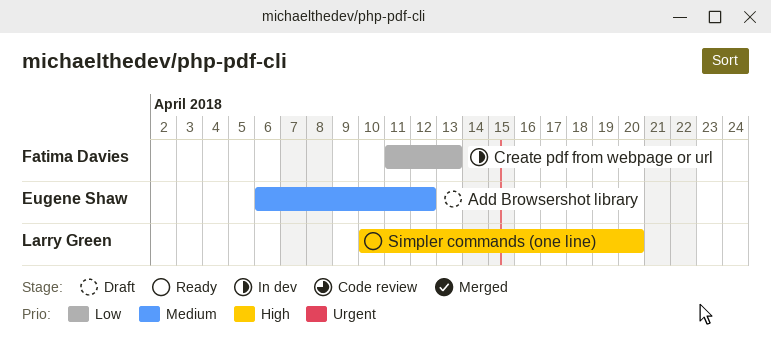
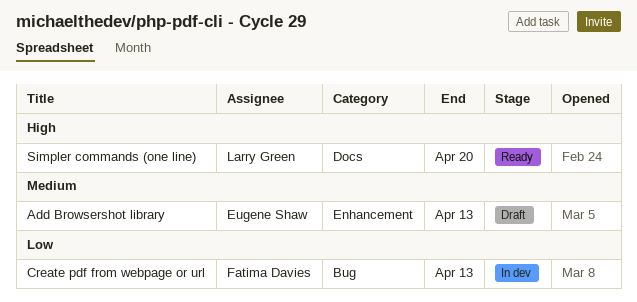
Add Browsershot library, due: Apr 12 -> Apr 13

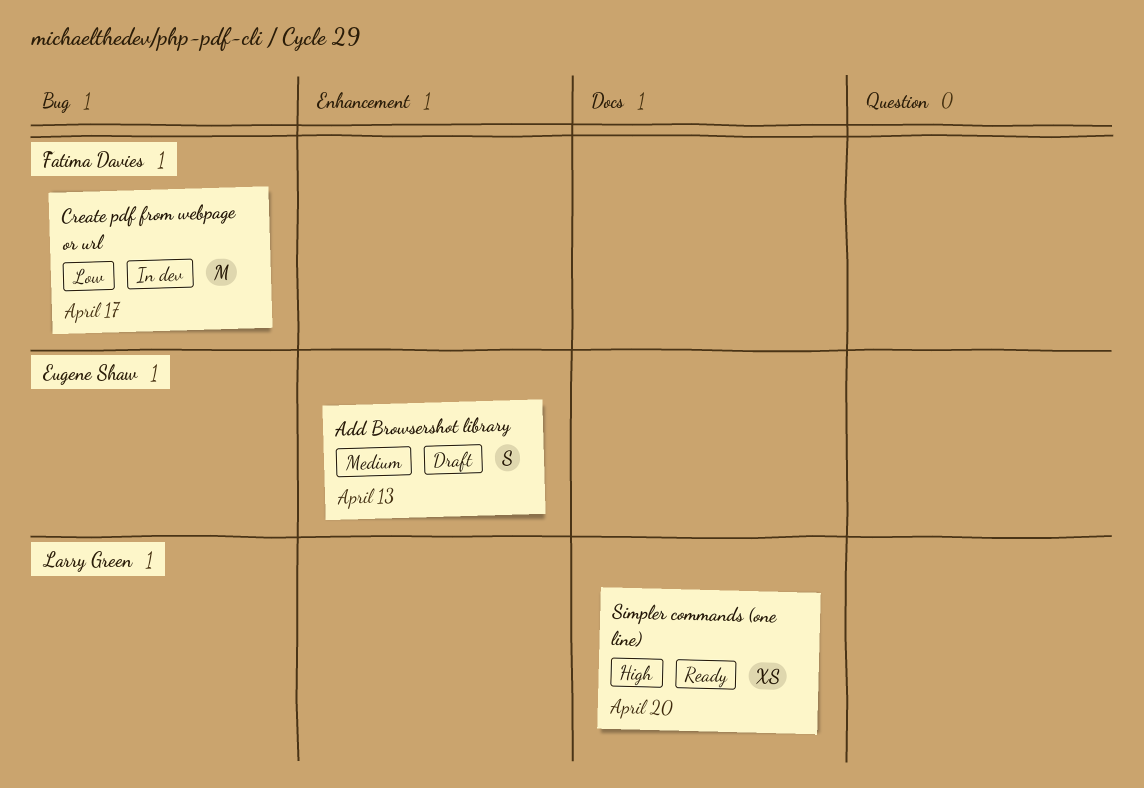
Create pdf from webpage or url, due: Apr 13 -> Apr 17

